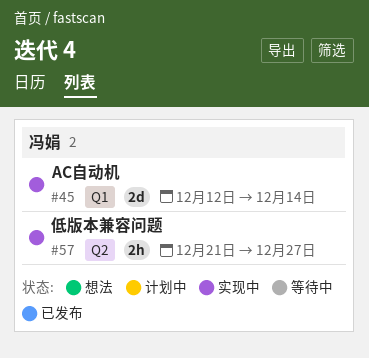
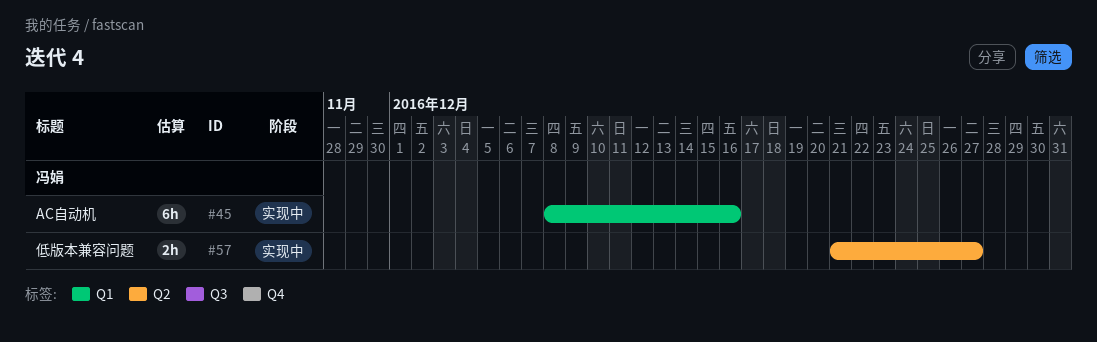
#45, estimate: 2d -> 6h
#45, start: Dec 12 -> Dec 8
#45, due: Dec 14 -> Dec 16

